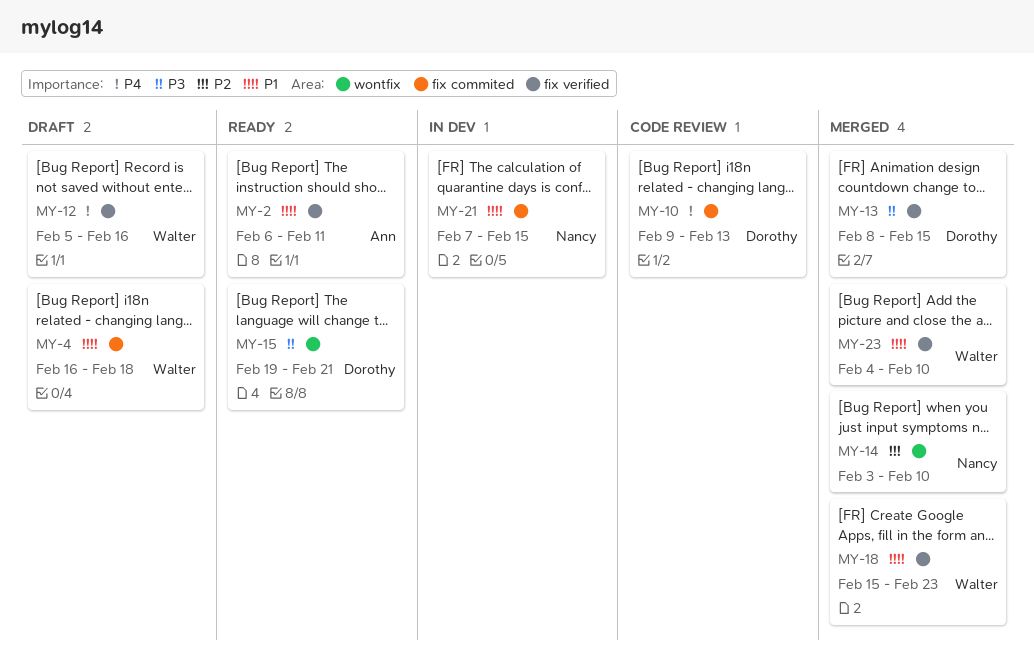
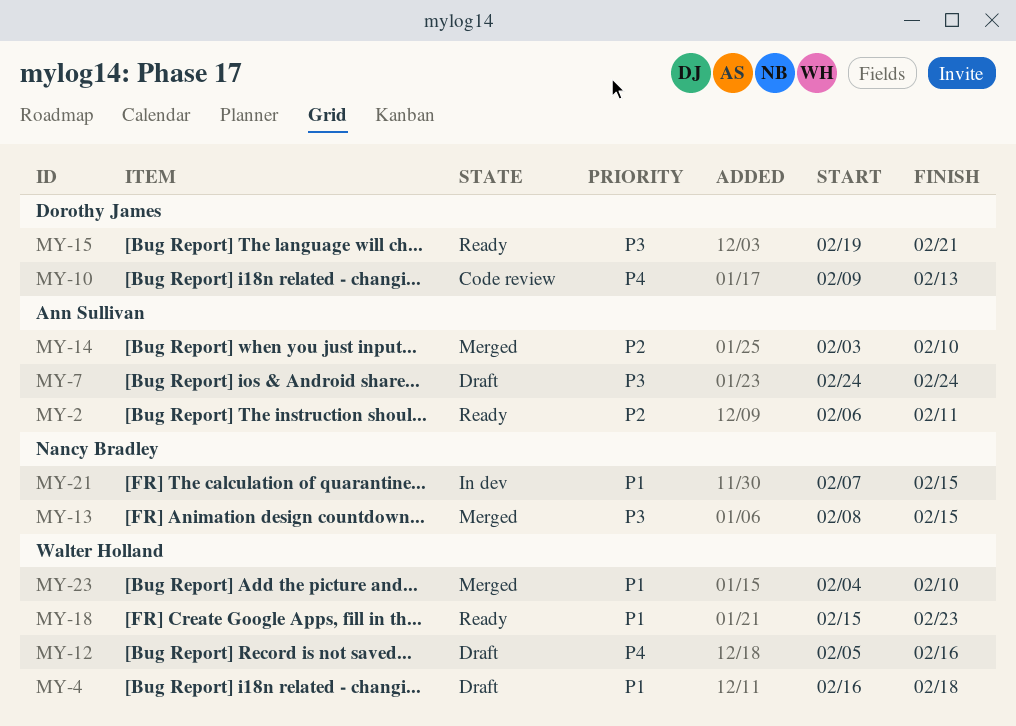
MY-2, priority: P1 -> P2
MY-7: none -> present
MY-13, owner: Dorothy James -> Nancy Bradley
MY-14, owner: Nancy Bradley -> Ann Sullivan
MY-18, status: Merged -> Ready

